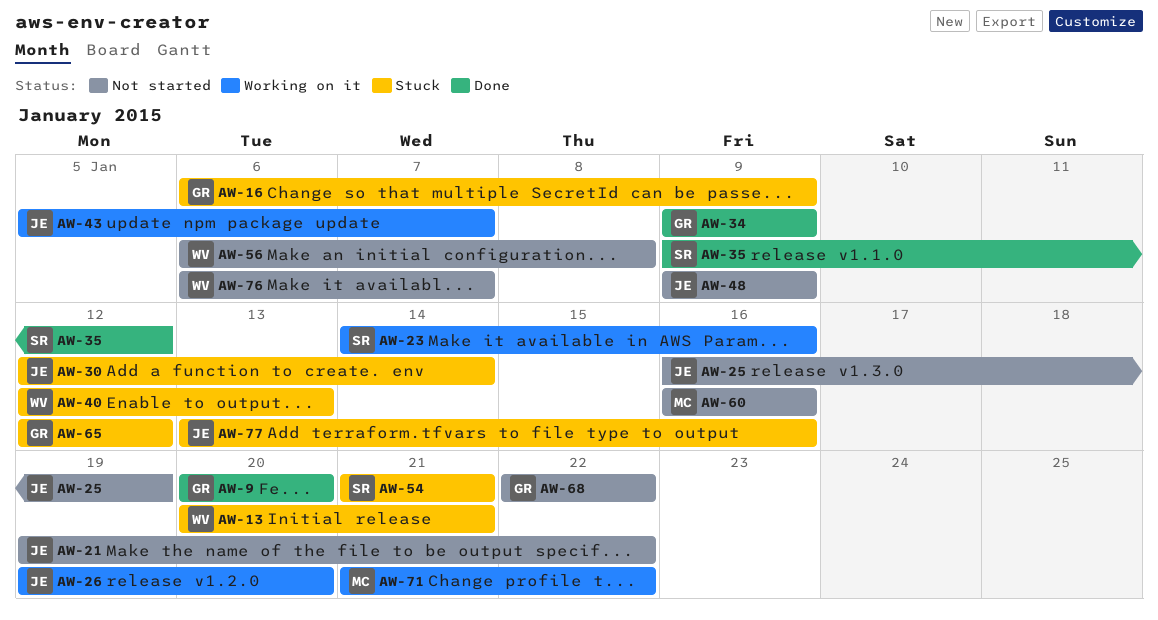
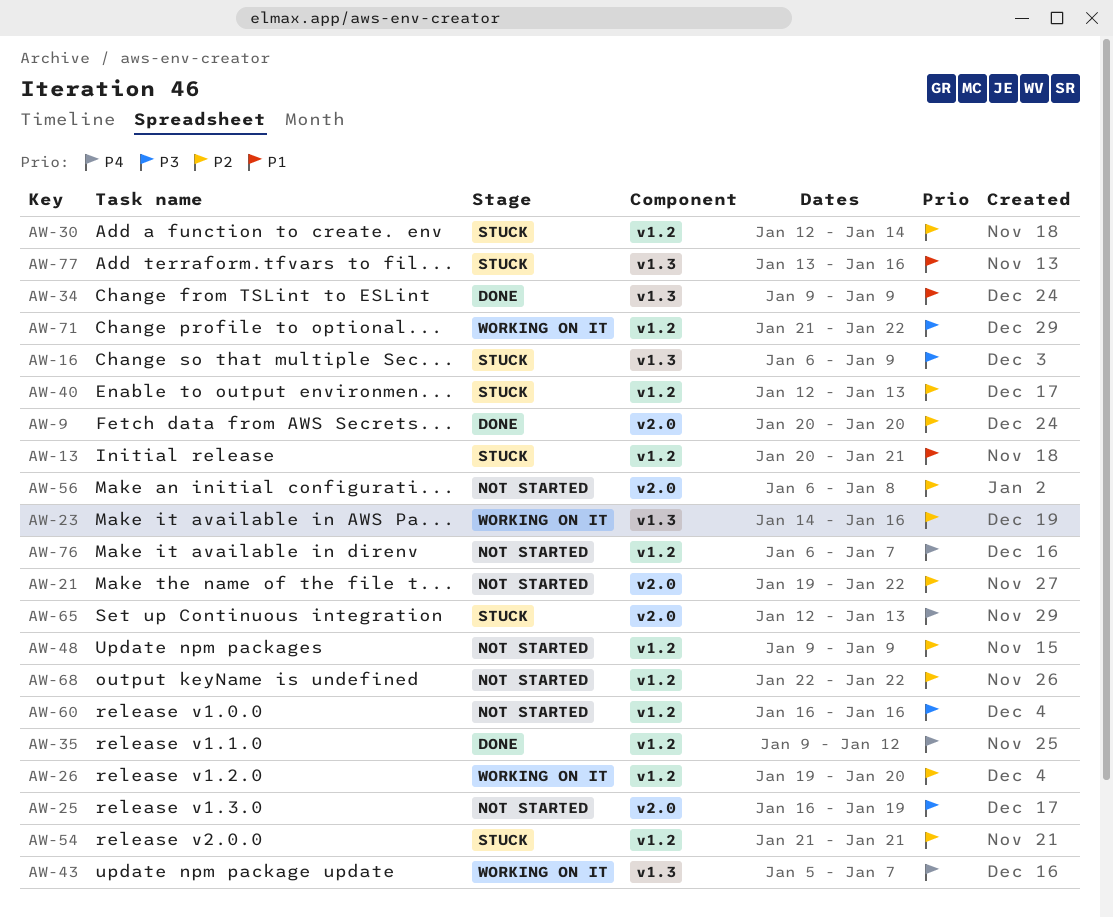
AW-65, due: Jan 12 -> Jan 13

